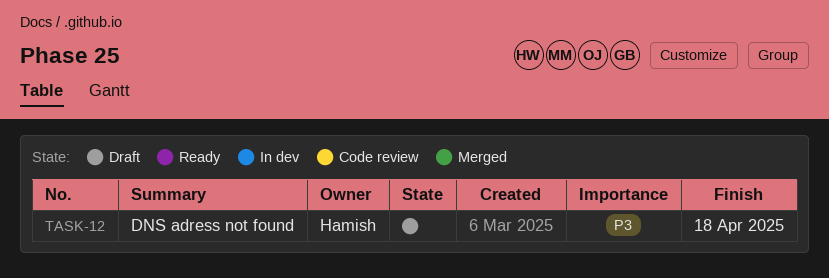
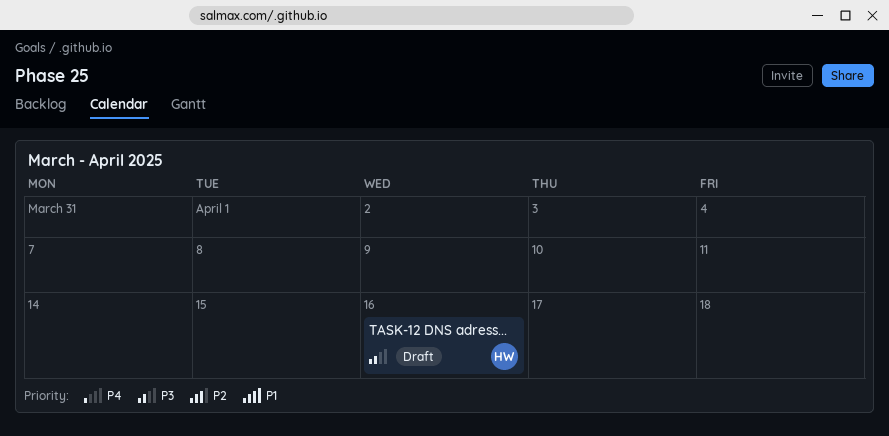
TASK-12, due: Apr 18 -> Apr 16

